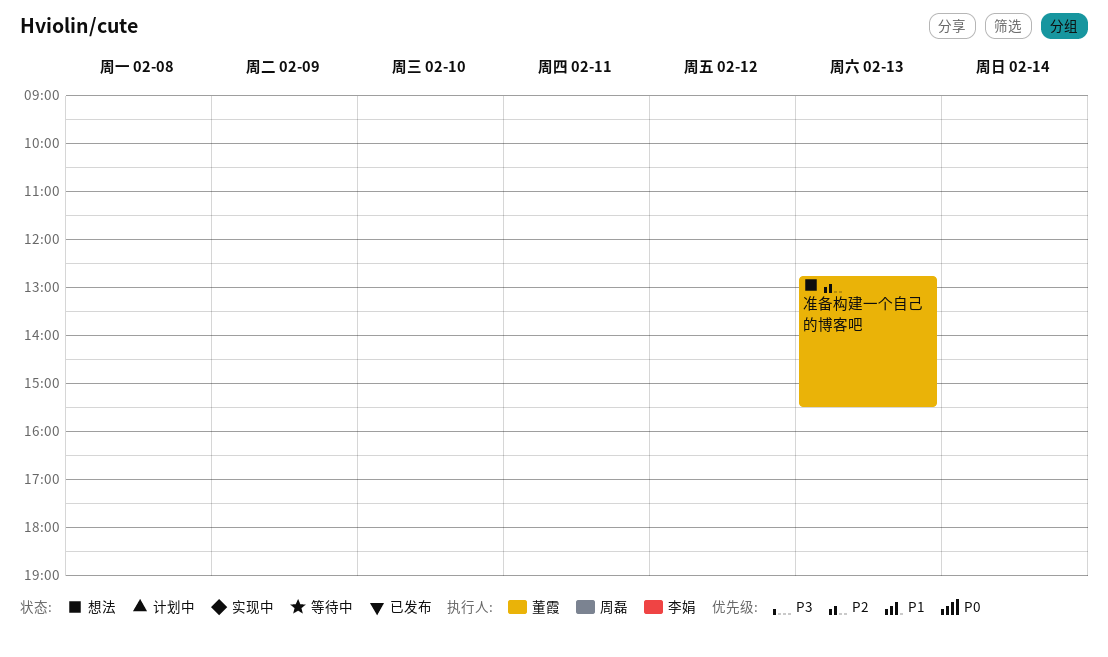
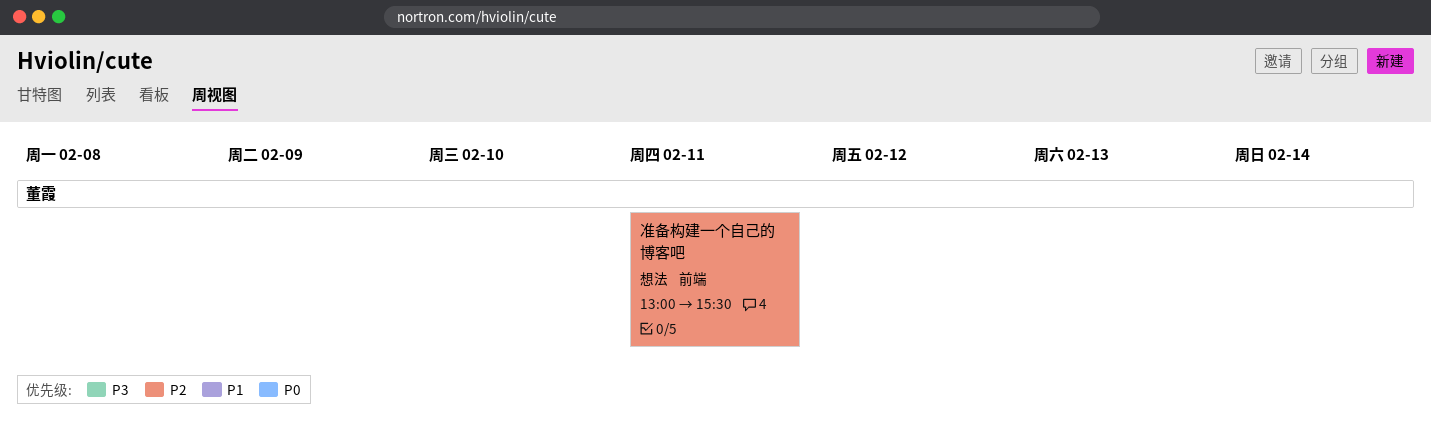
准备构建一个自己的博客吧, day: Feb 13 -> Feb 11
准备构建一个自己的博客吧, begins: 12:45 -> 13:00

